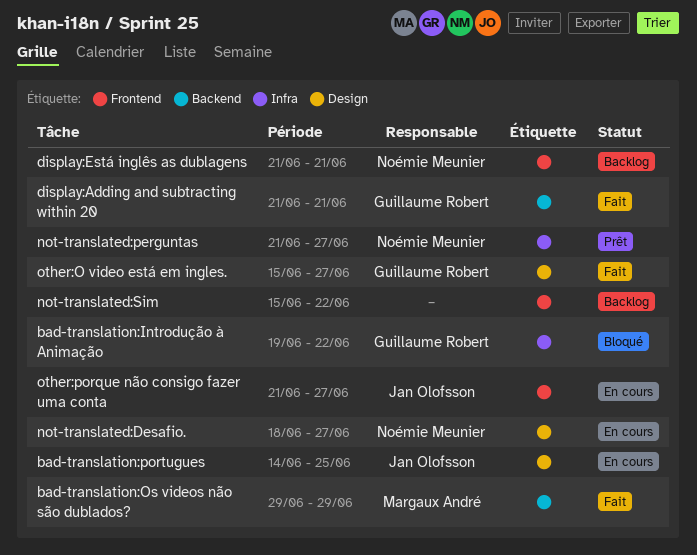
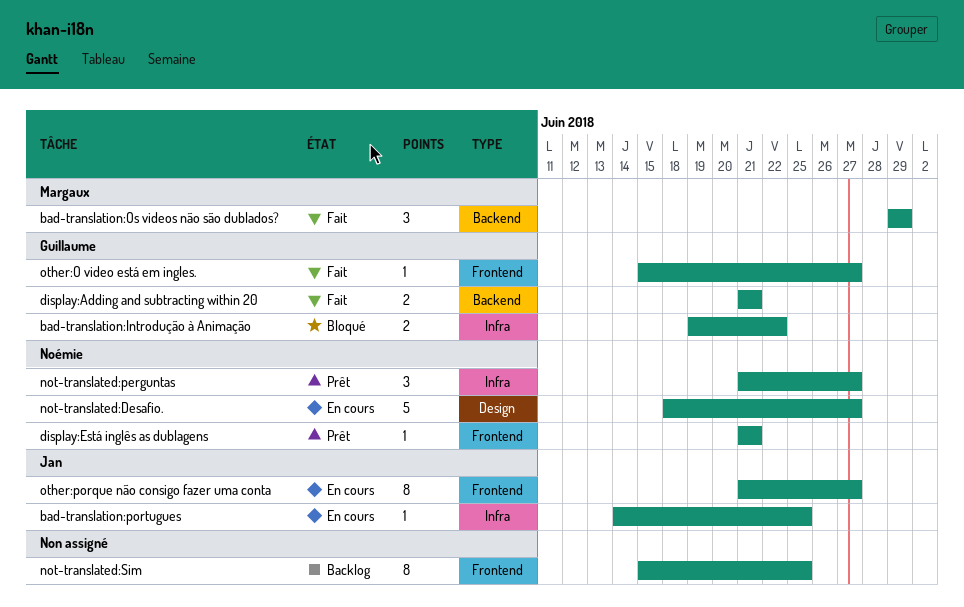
bad-translation:portugues, label: Design -> Infra
display:Está inglês as dublagens, status: Backlog -> Prêt
not-translated:Sim, due: Jun 22 -> Jun 25
other:O video está em ingles., label: Design -> Frontend

